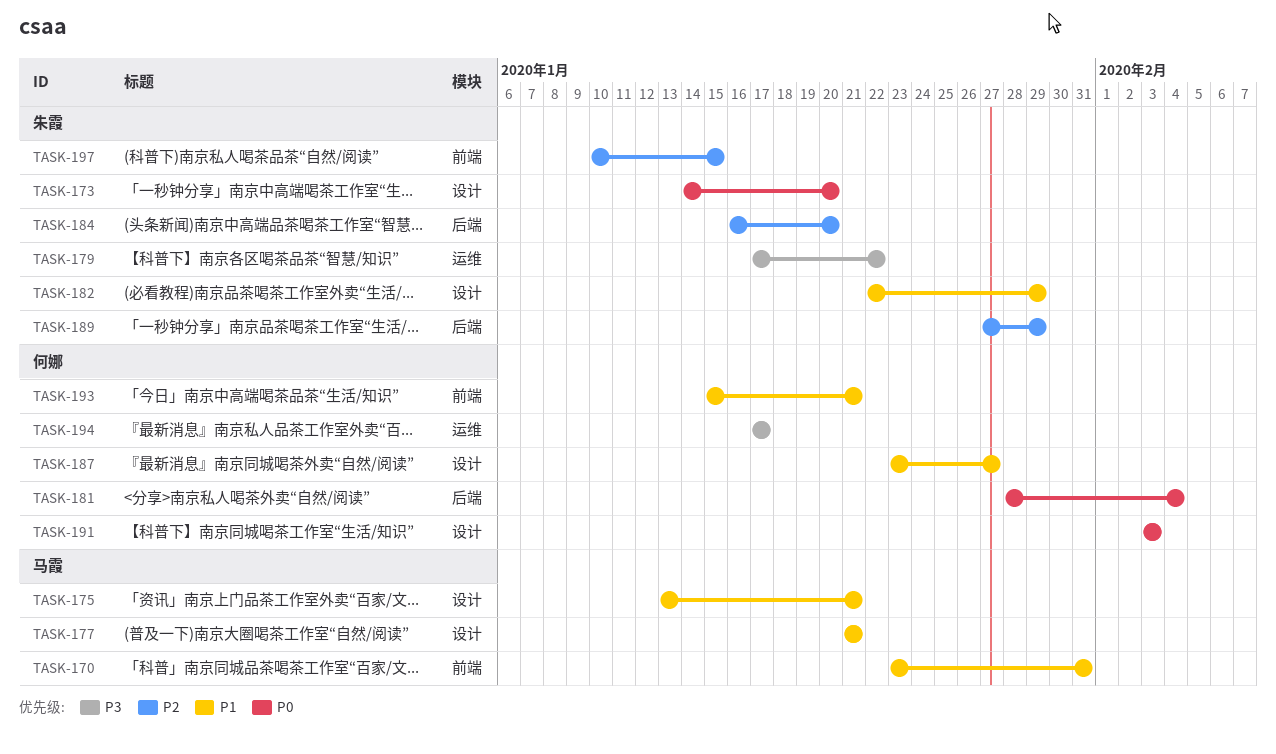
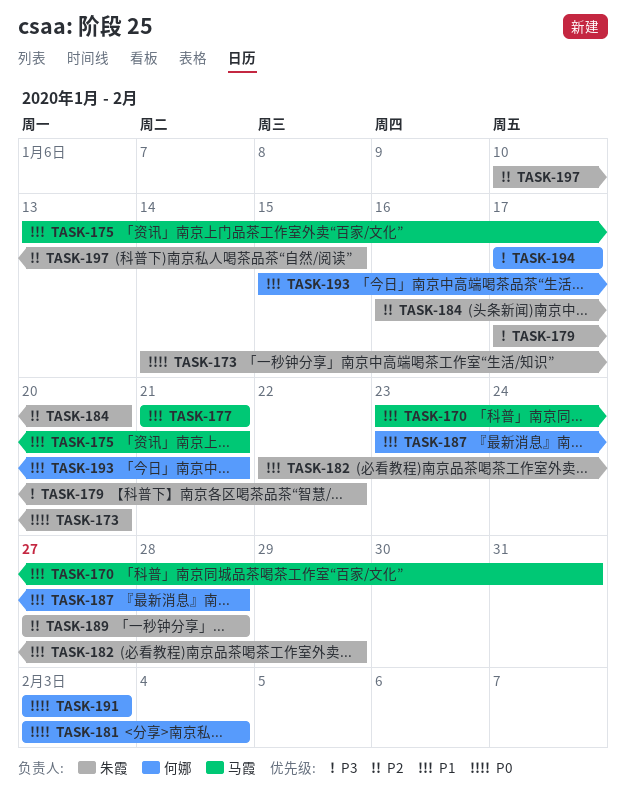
TASK-181, start: Jan 28 -> Feb 3
TASK-187, due: Jan 27 -> Jan 28
TASK-189, due: Jan 29 -> Jan 28

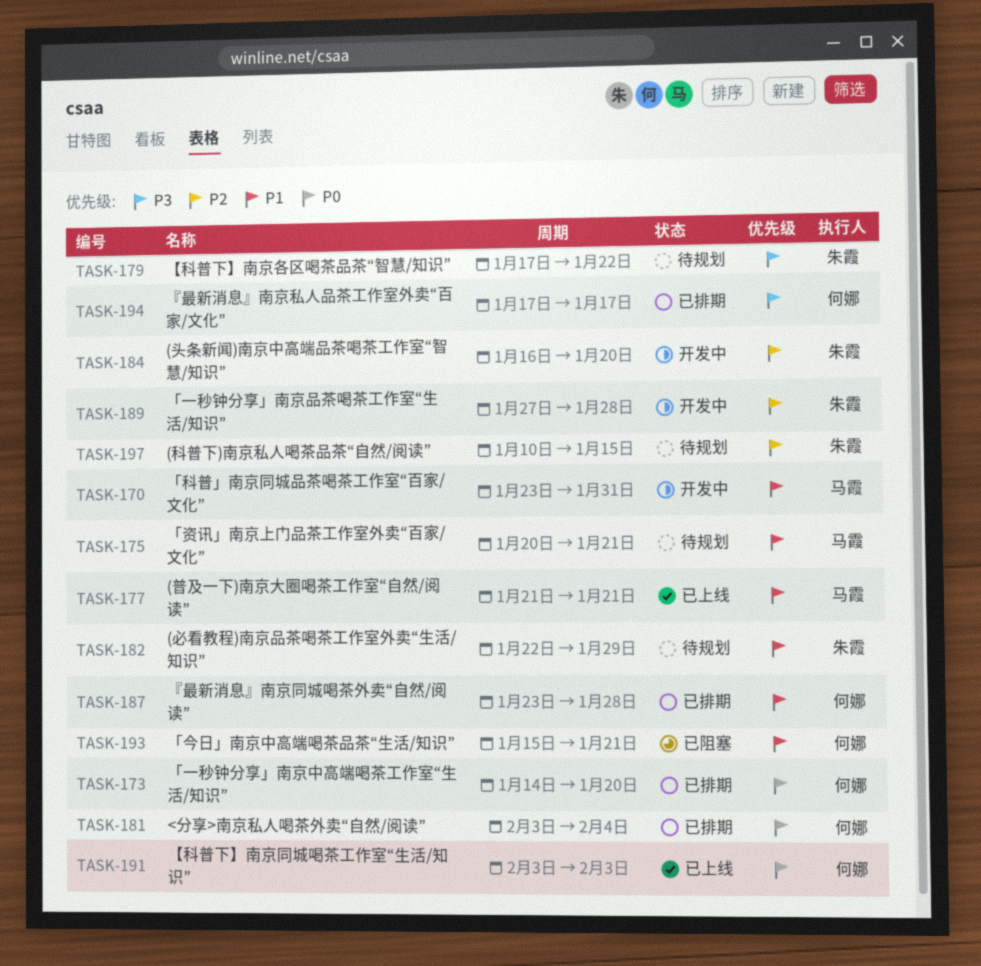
TASK-173, owner: 朱霞 -> 何娜
TASK-175, start: Jan 13 -> Jan 20

